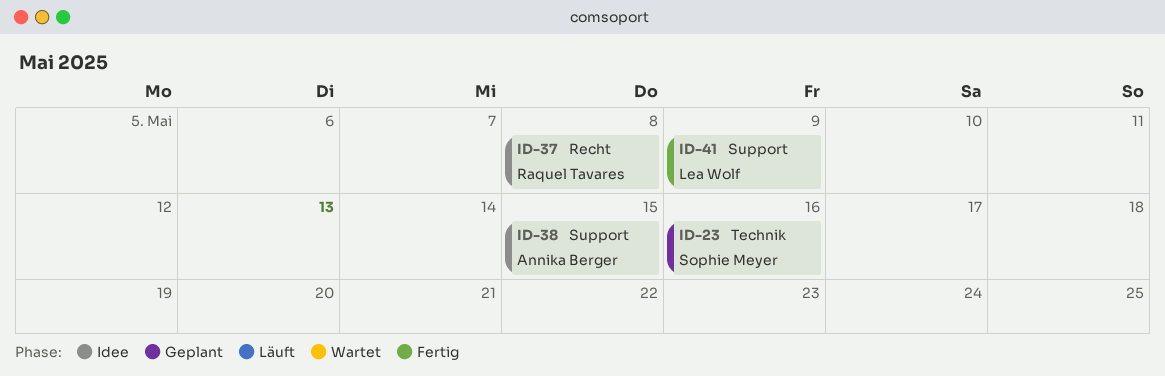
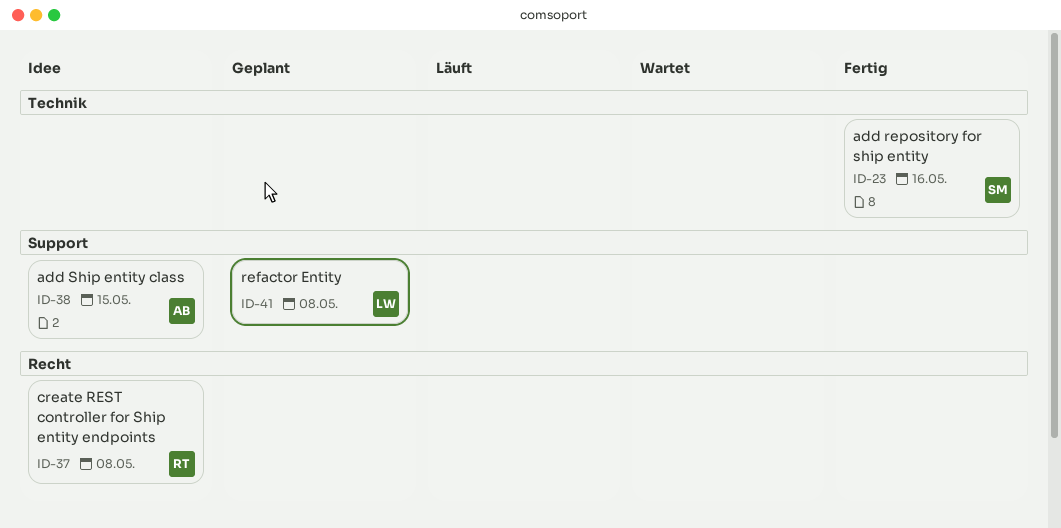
ID-23, status: Geplant -> Fertig
ID-41, status: Fertig -> Geplant
ID-41, due: May 9 -> May 8

